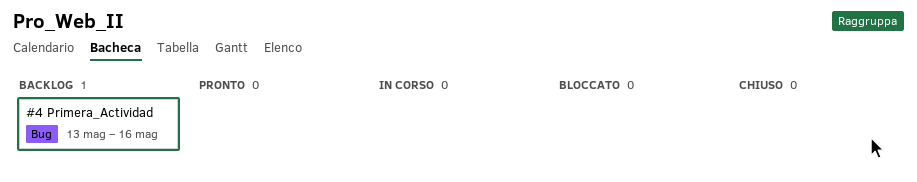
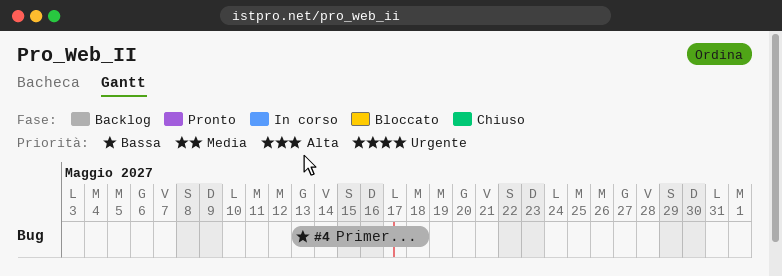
#4, due: May 16 -> May 18

